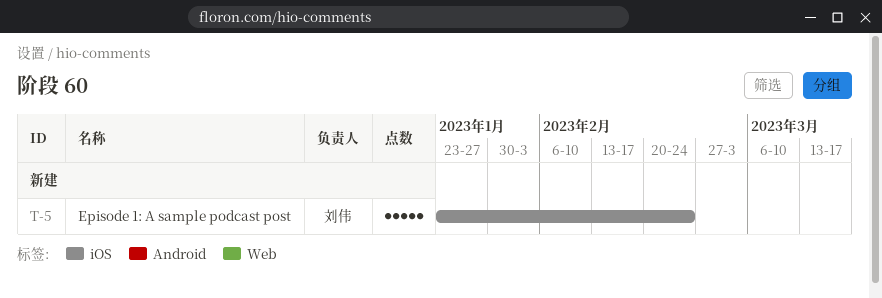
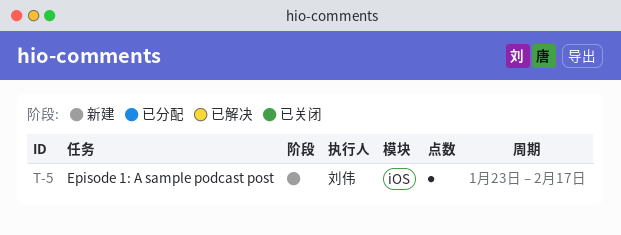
T-5, estimate: 5 -> 1
T-5, due: Feb 24 -> Feb 17

